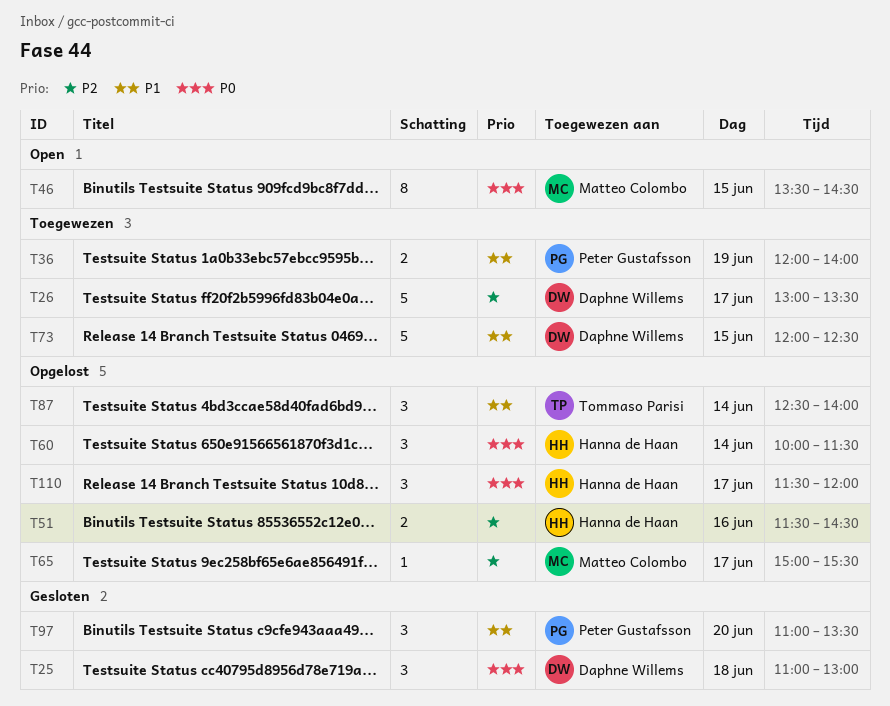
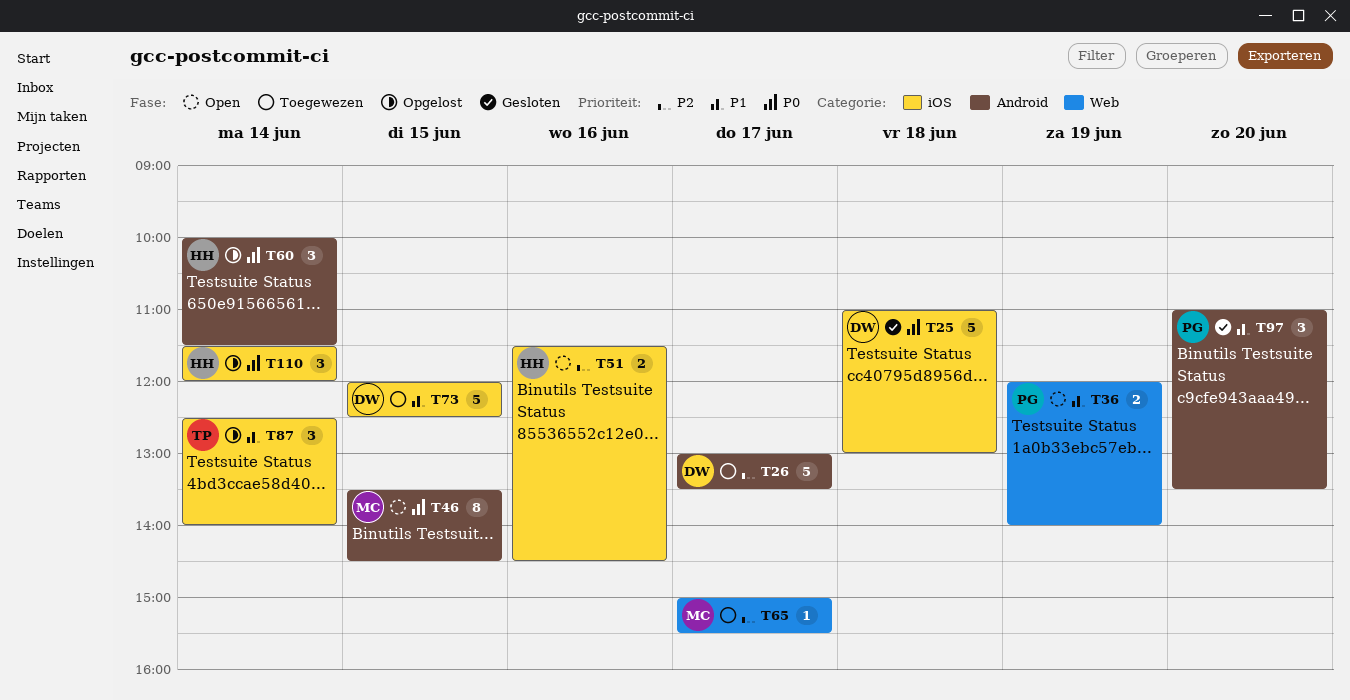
T25, estimate: 3 -> 5
T36, status: Toegewezen -> Open
T51, status: Opgelost -> Open
T65, status: Opgelost -> Toegewezen
T110, day: Jun 17 -> Jun 14

